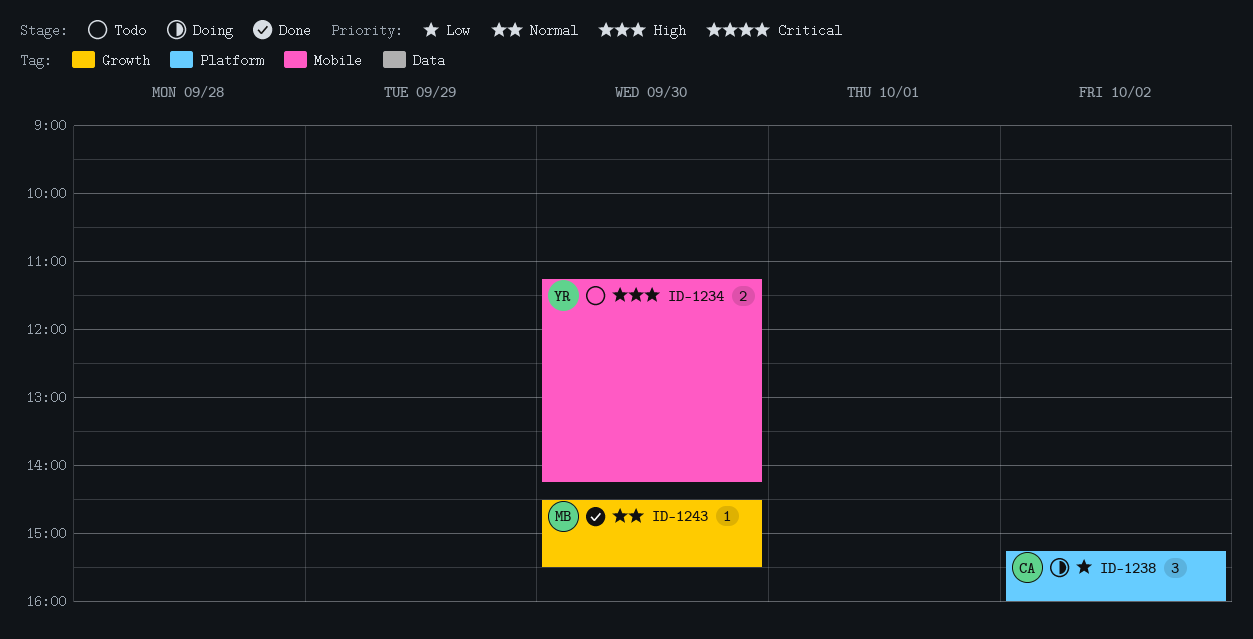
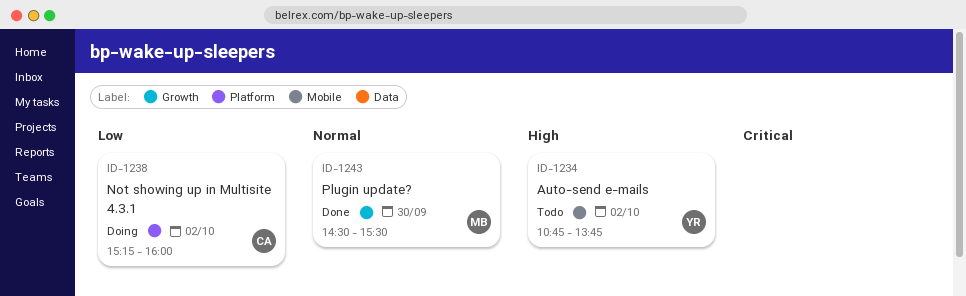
ID-1234, day: Sep 30 -> Oct 2
ID-1234, begins: 11:15 -> 10:45
ID-1234, ends: 14:15 -> 13:45

